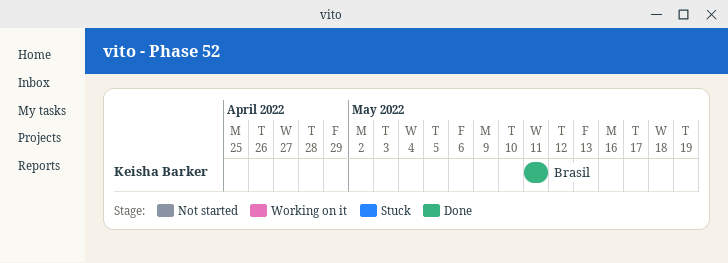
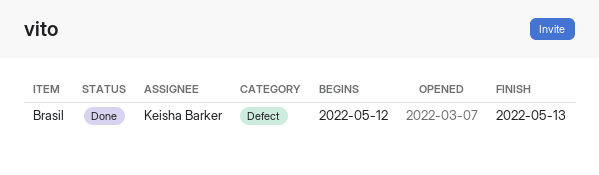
Brasil, start: May 11 -> May 12
Brasil, due: May 11 -> May 13

